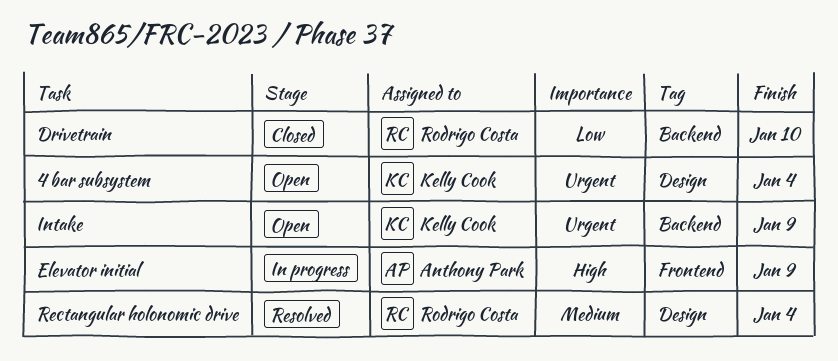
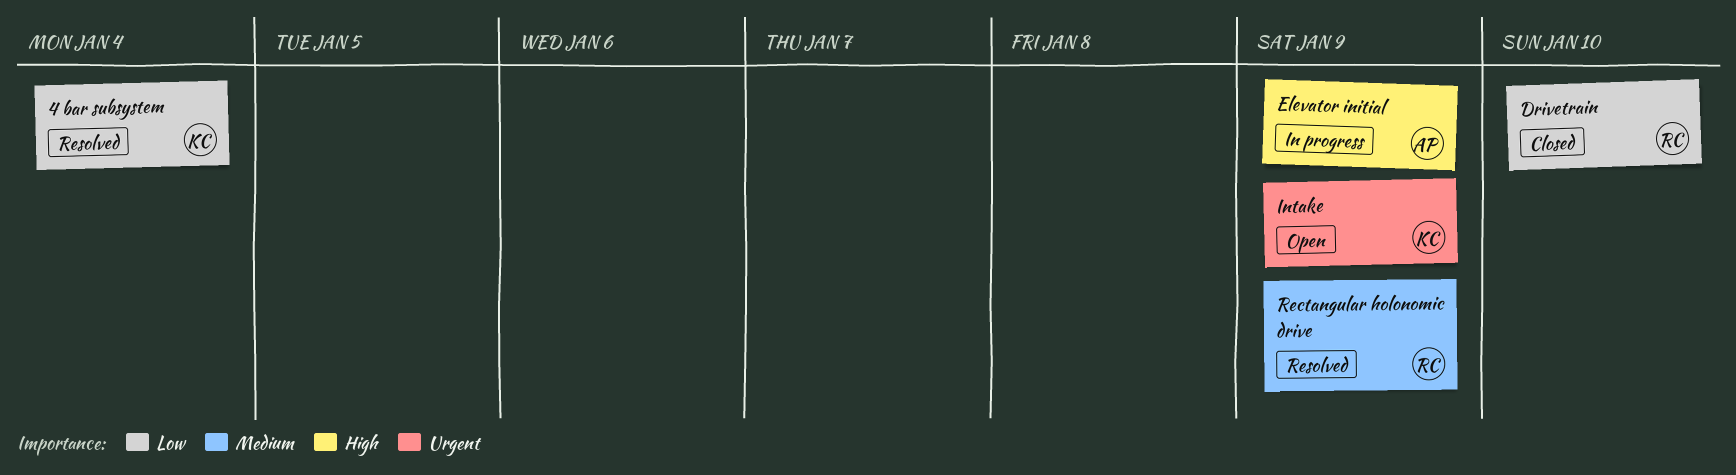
4 bar subsystem, status: Open -> Resolved
4 bar subsystem, priority: Urgent -> Low
Rectangular holonomic drive, due: Jan 4 -> Jan 9

